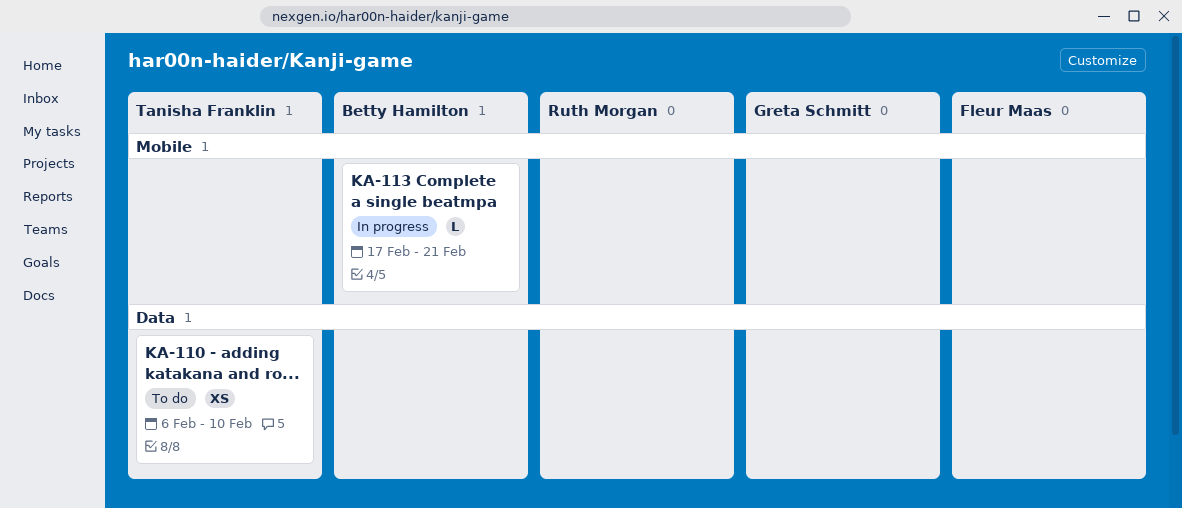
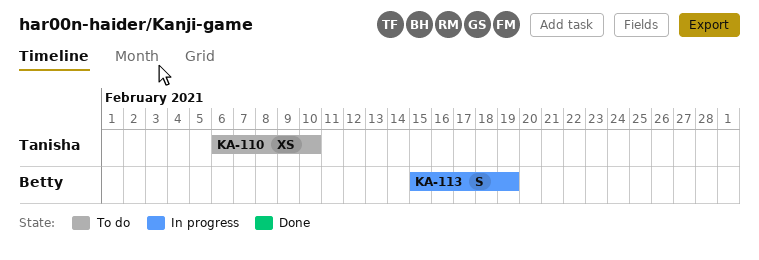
KA-113, estimate: L -> S
KA-113, start: Feb 17 -> Feb 15
KA-113, due: Feb 21 -> Feb 19

